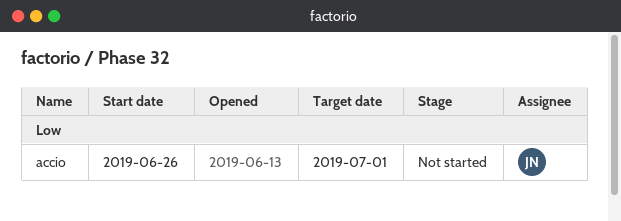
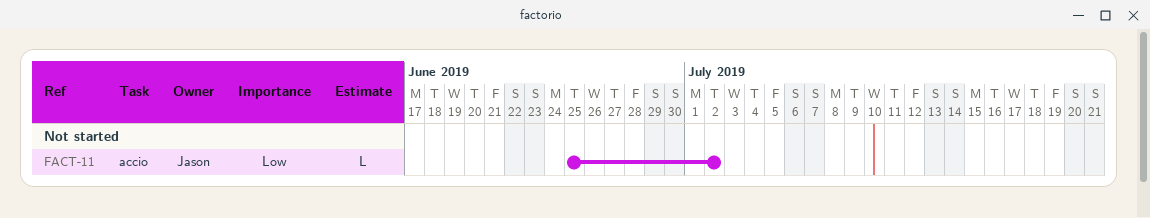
accio, start: Jun 26 -> Jun 25
accio, due: Jul 1 -> Jul 2

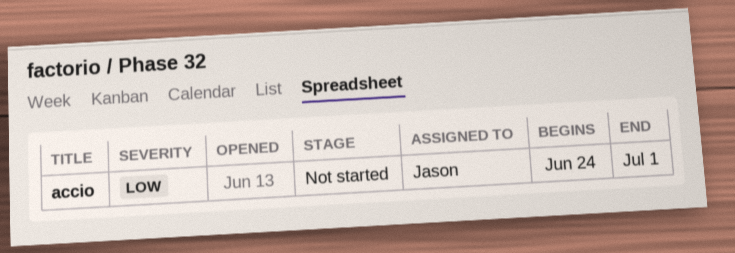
accio, start: Jun 25 -> Jun 24
accio, due: Jul 2 -> Jul 1

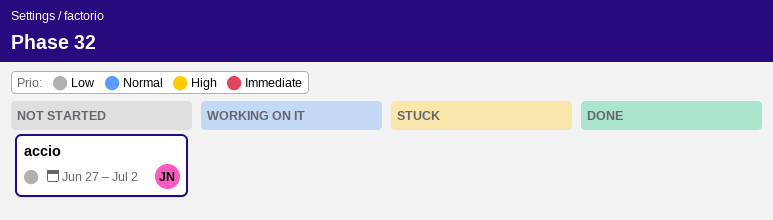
accio, start: Jun 24 -> Jun 27
accio, due: Jul 1 -> Jul 2

